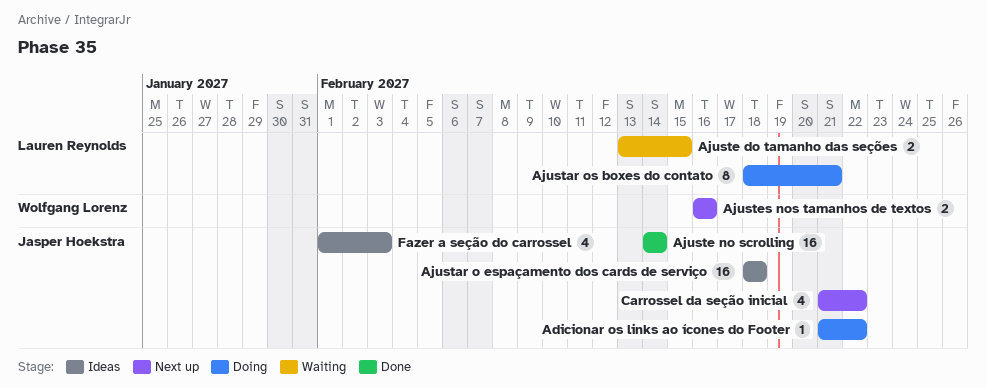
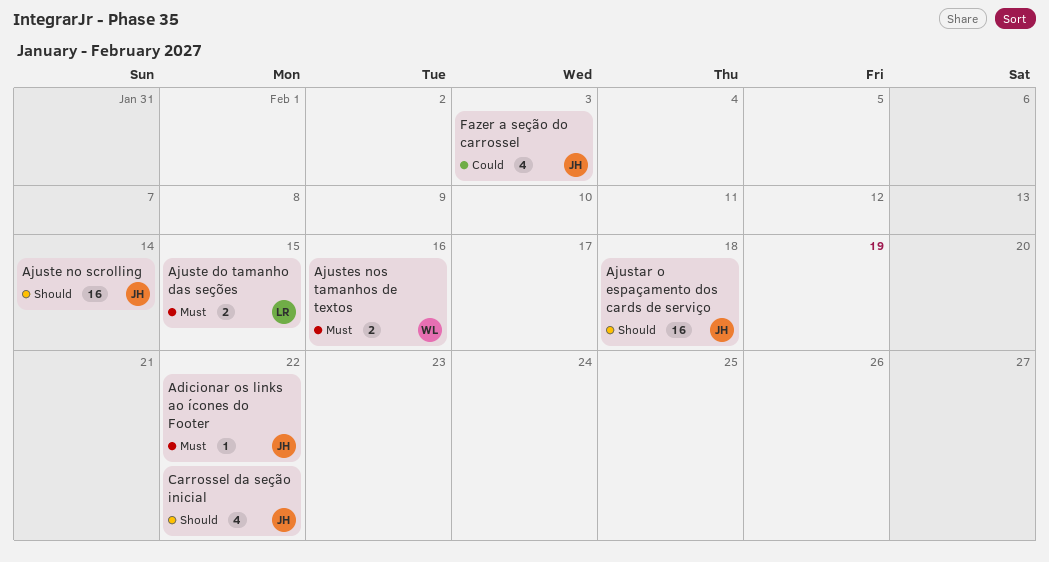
Ajustar os boxes do contato: present -> none

